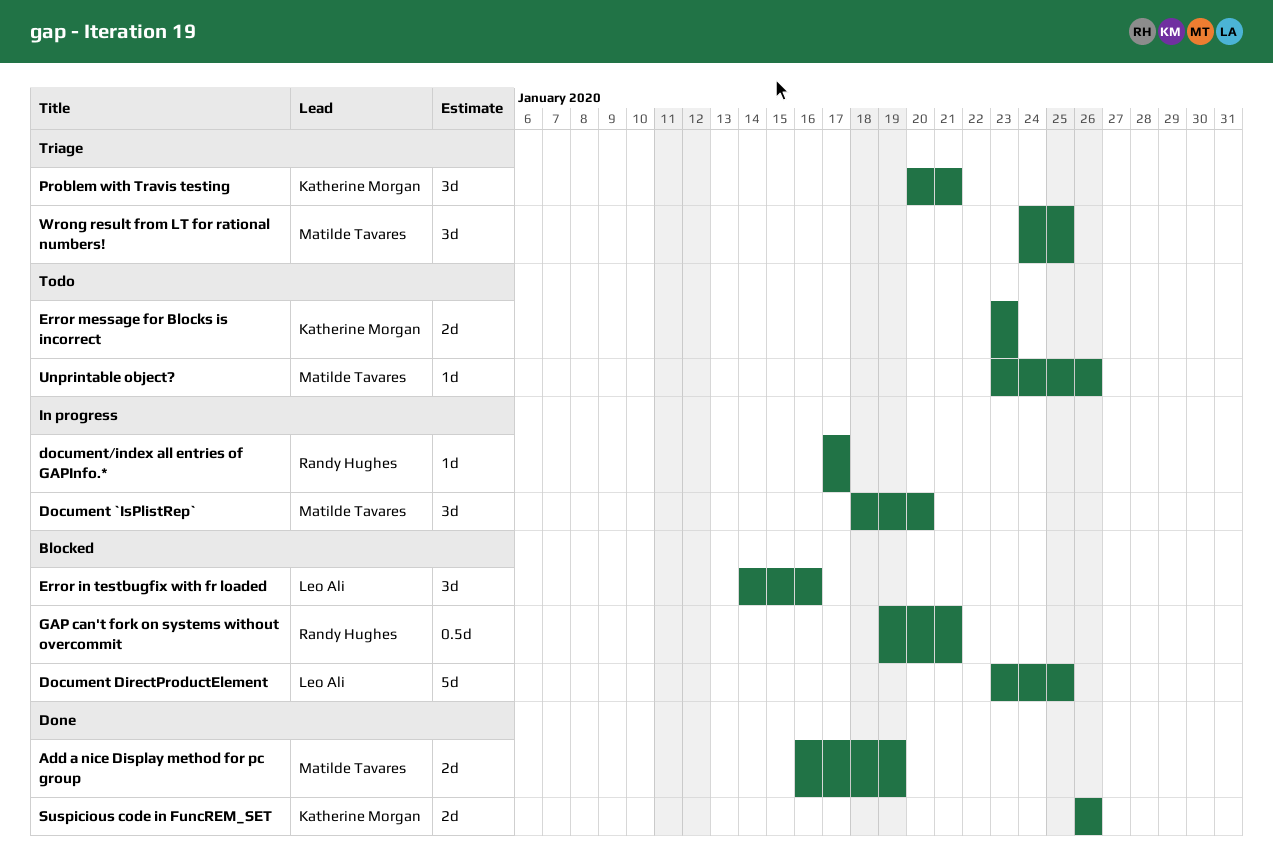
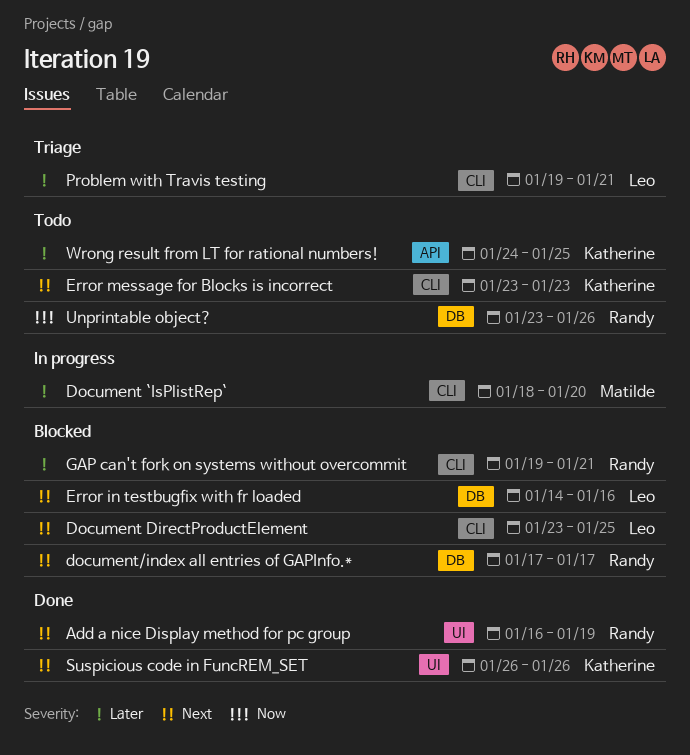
Add a nice Display method for pc group, owner: Matilde Tavares -> Randy Hughes
document/index all entries of GAPInfo.*, status: In progress -> Blocked
Problem with Travis testing, owner: Katherine Morgan -> Leo Ali
Problem with Travis testing, start: Jan 20 -> Jan 19
Unprintable object?, owner: Matilde Tavares -> Randy Hughes
Wrong result from LT for rational numbers!, status: Triage -> Todo
Wrong result from LT for rational numbers!, owner: Matilde Tavares -> Katherine Morgan

